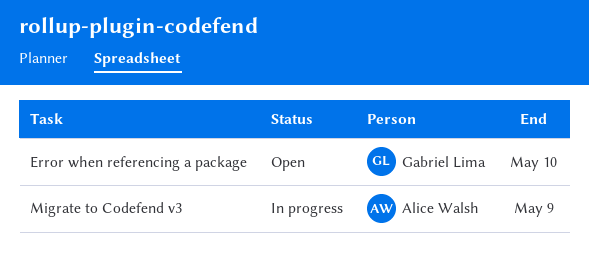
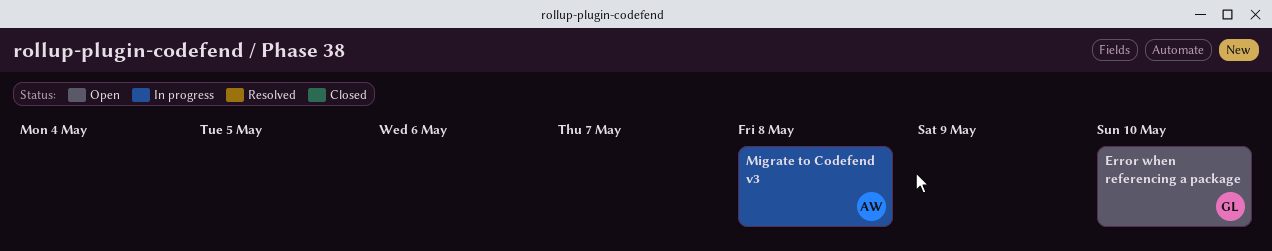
Migrate to Codefend v3, due: May 9 -> May 8

